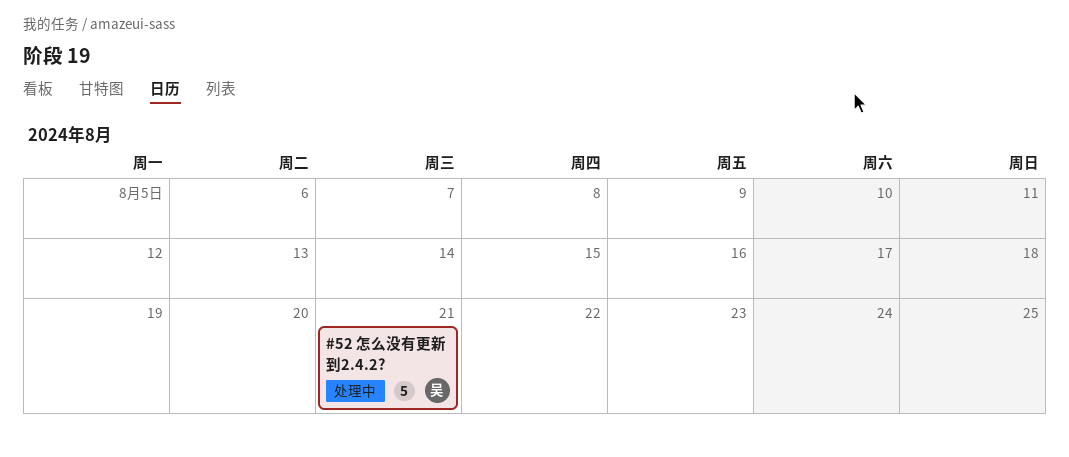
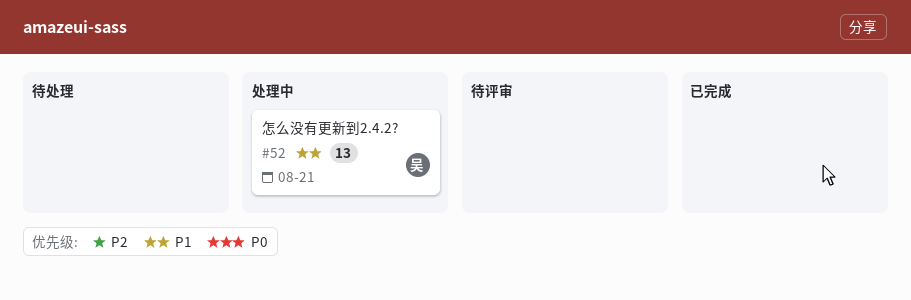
#52, estimate: 5 -> 13

